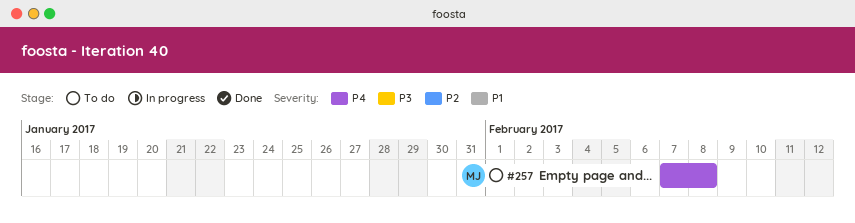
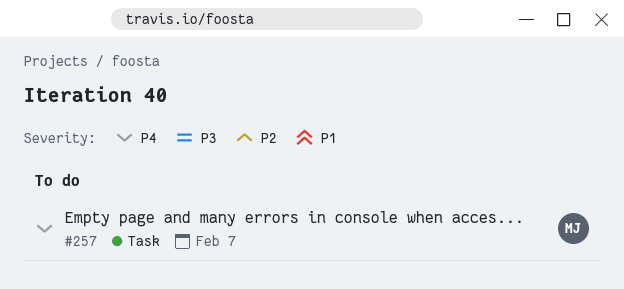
#257, due: Feb 8 -> Feb 7

